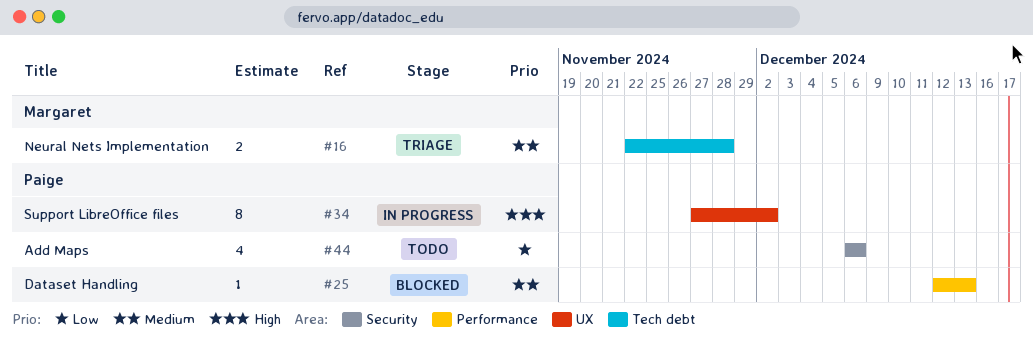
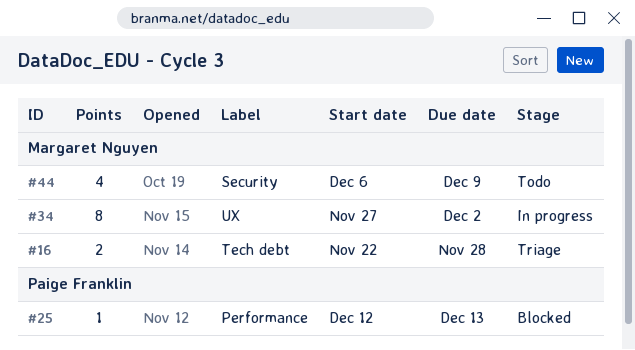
#34, owner: Paige Franklin -> Margaret Nguyen
#44, owner: Paige Franklin -> Margaret Nguyen
#44, due: Dec 6 -> Dec 9

